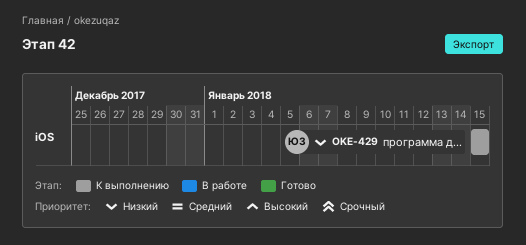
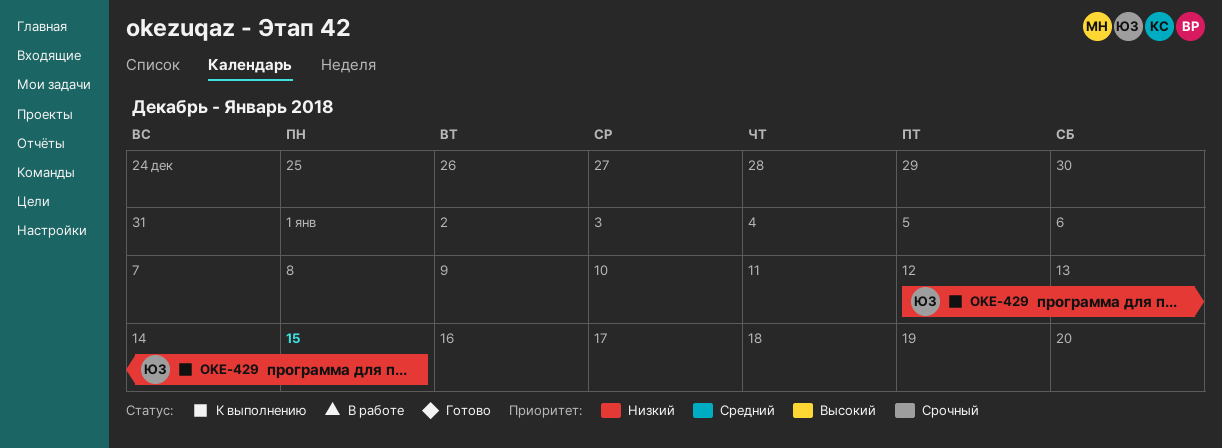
OKE-429, start: Jan 15 -> Jan 12

